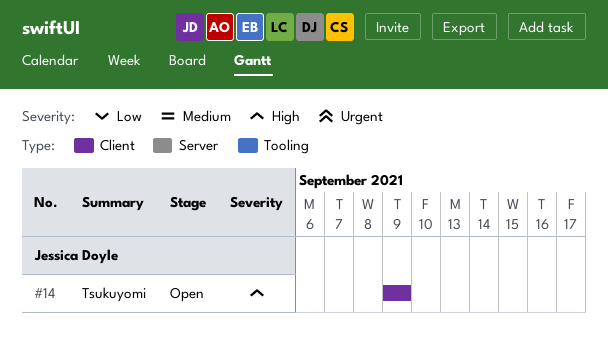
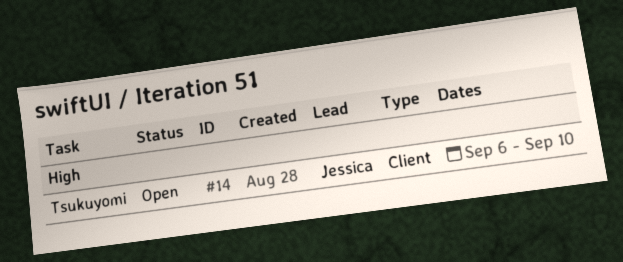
#14, start: Sep 9 -> Sep 6
#14, due: Sep 9 -> Sep 10

